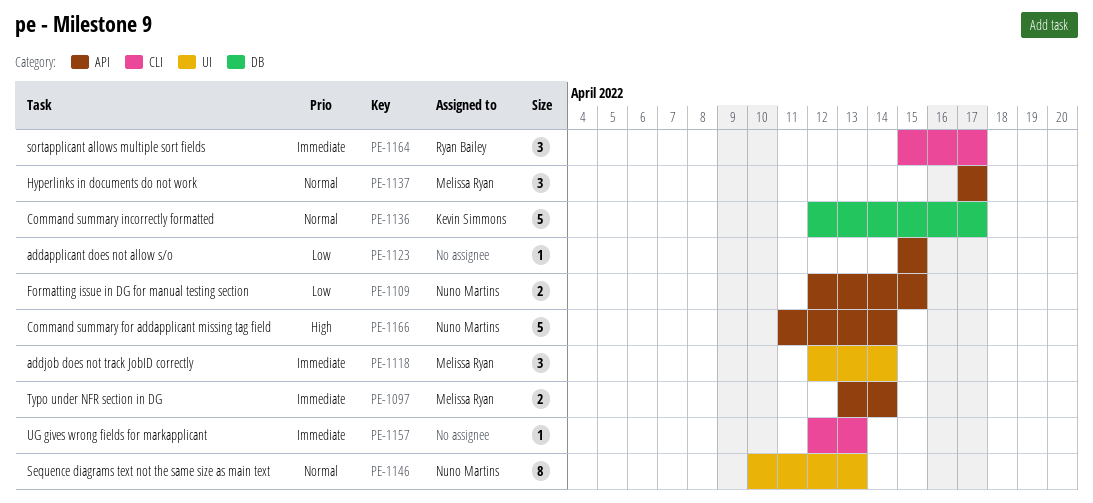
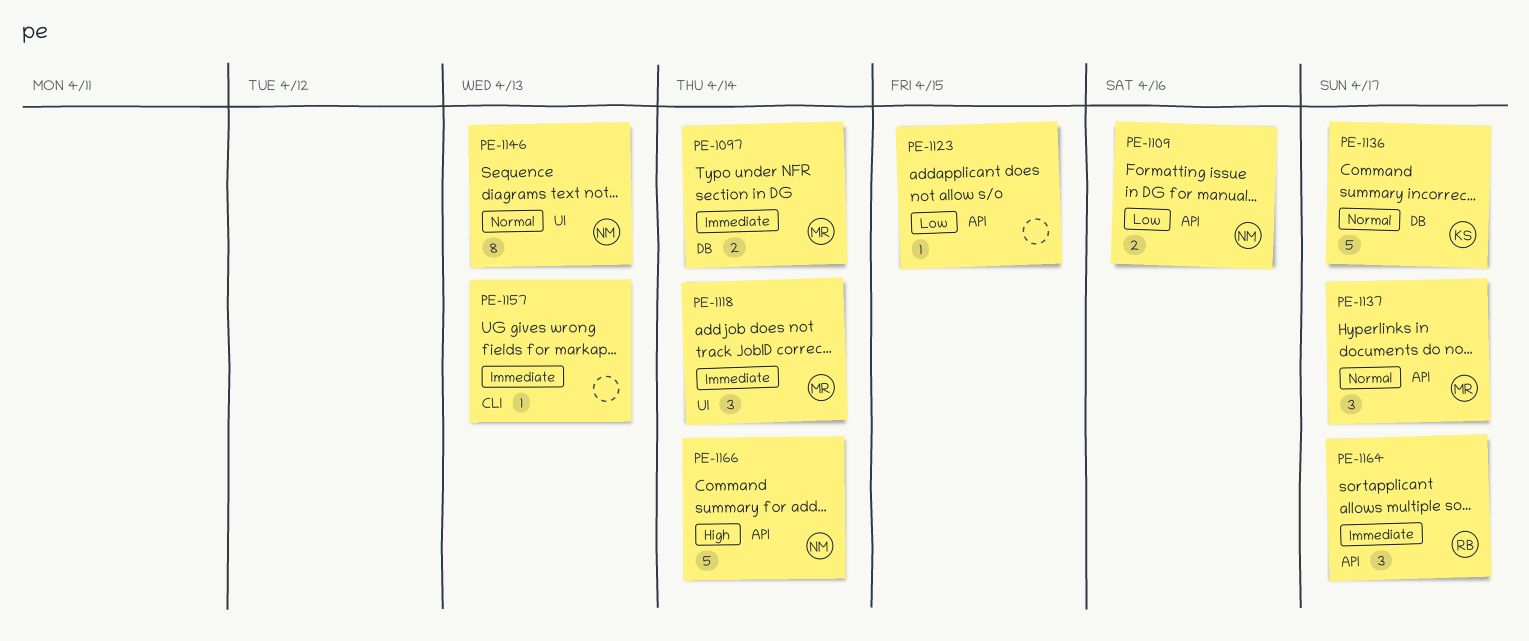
PE-1097, label: API -> DB
PE-1109, due: Apr 15 -> Apr 16
PE-1164, label: CLI -> API

